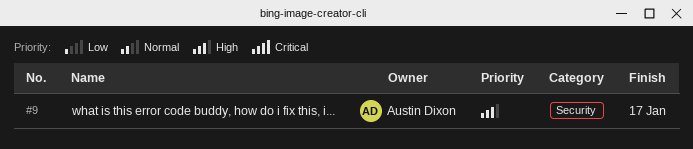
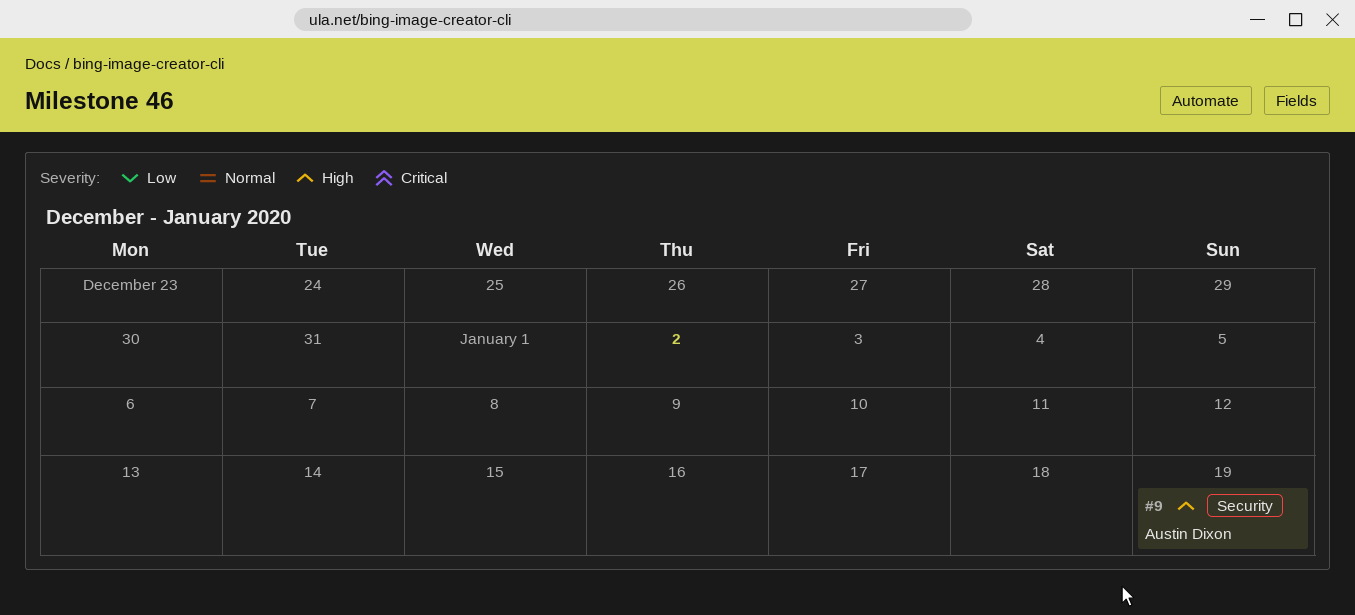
#9, due: Jan 17 -> Jan 19

